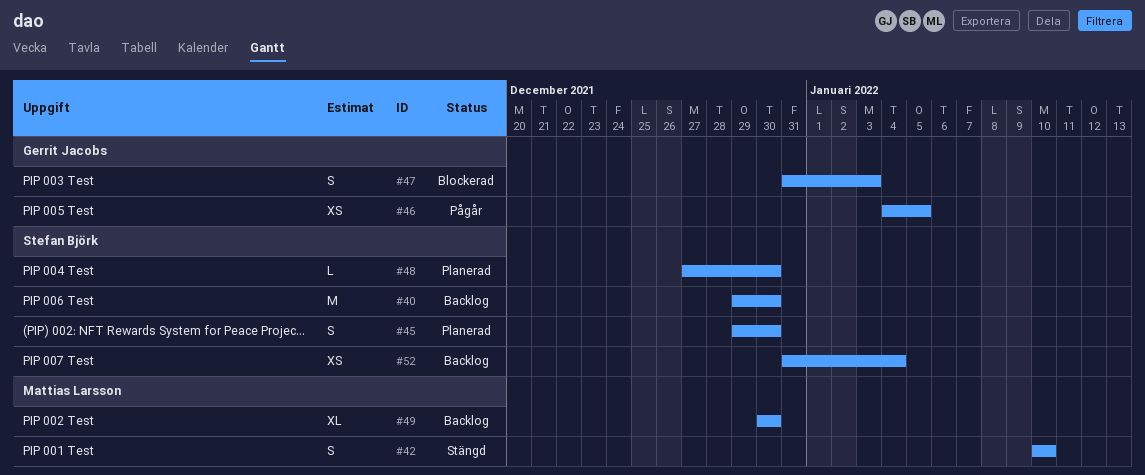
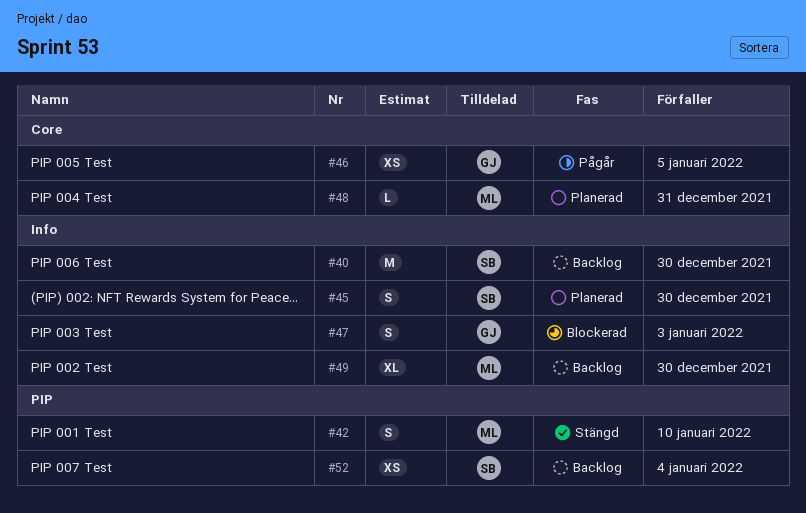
#48, owner: Stefan Björk -> Mattias Larsson
#48, due: Dec 30 -> Dec 31

